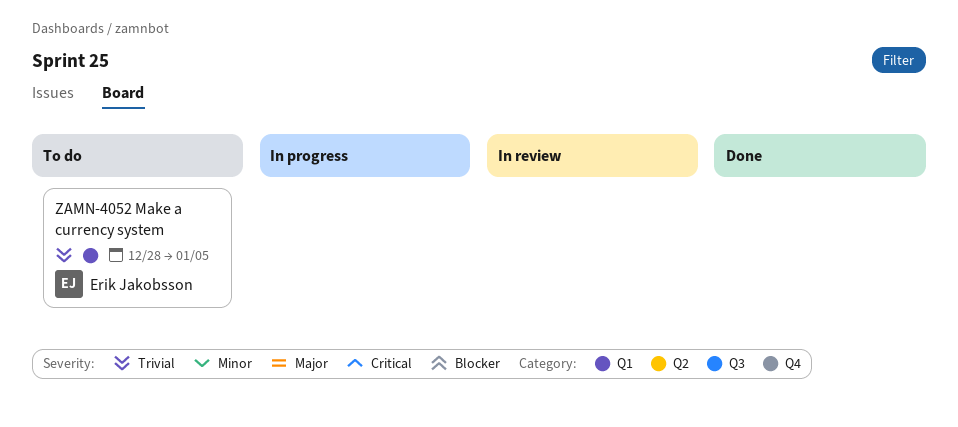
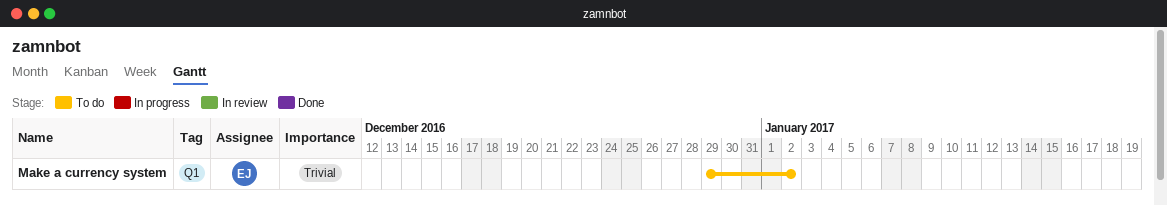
Make a currency system, start: Dec 28 -> Dec 29
Make a currency system, due: Jan 5 -> Jan 2

